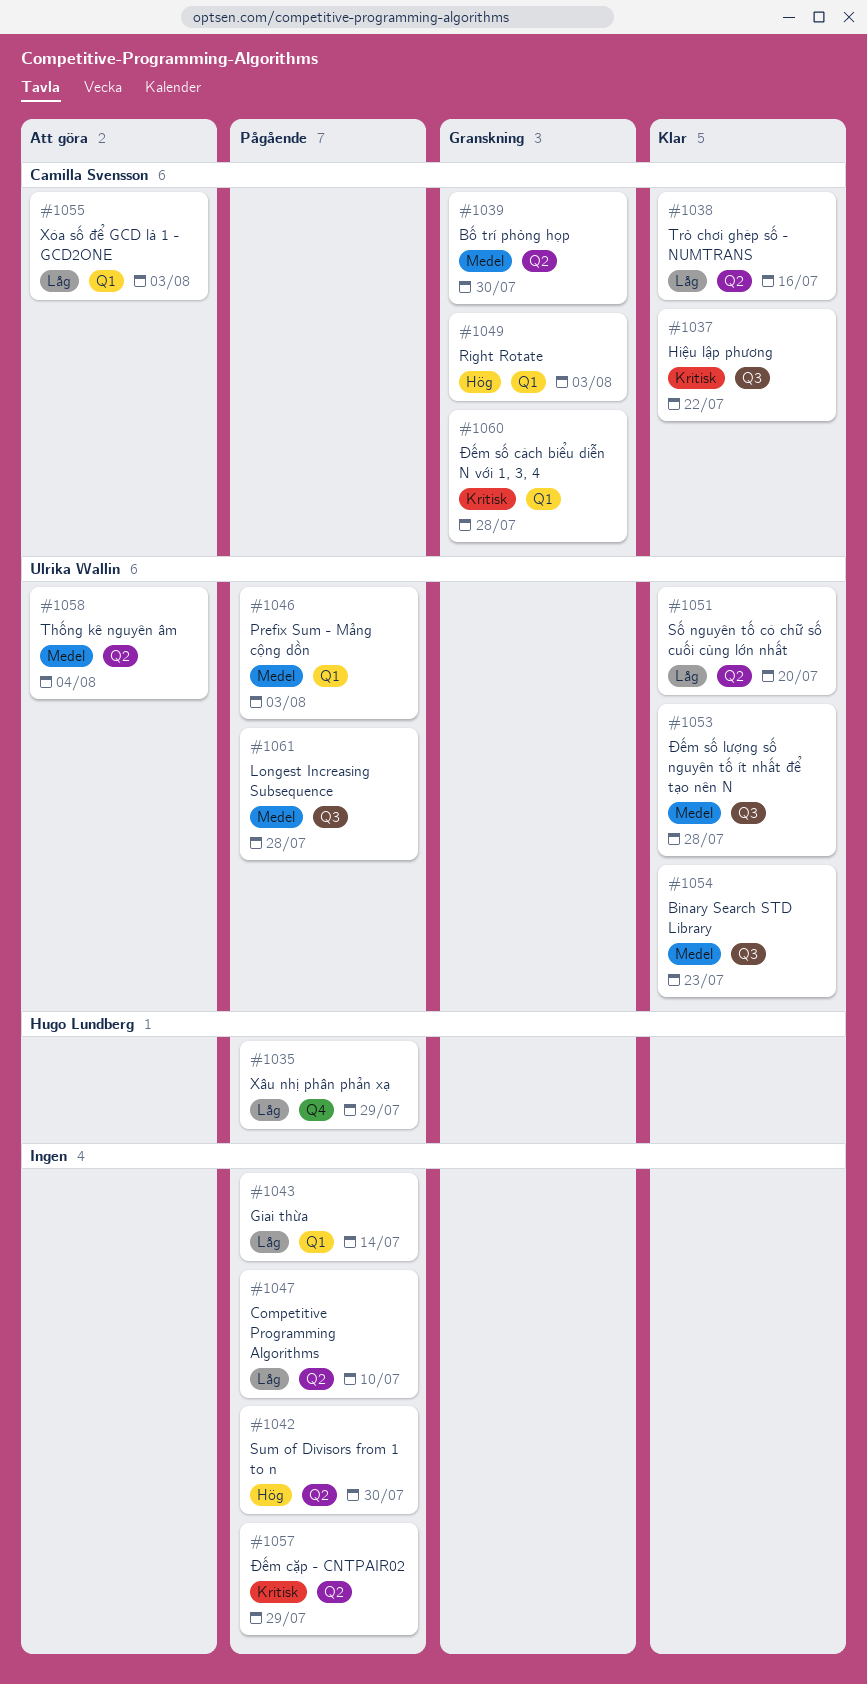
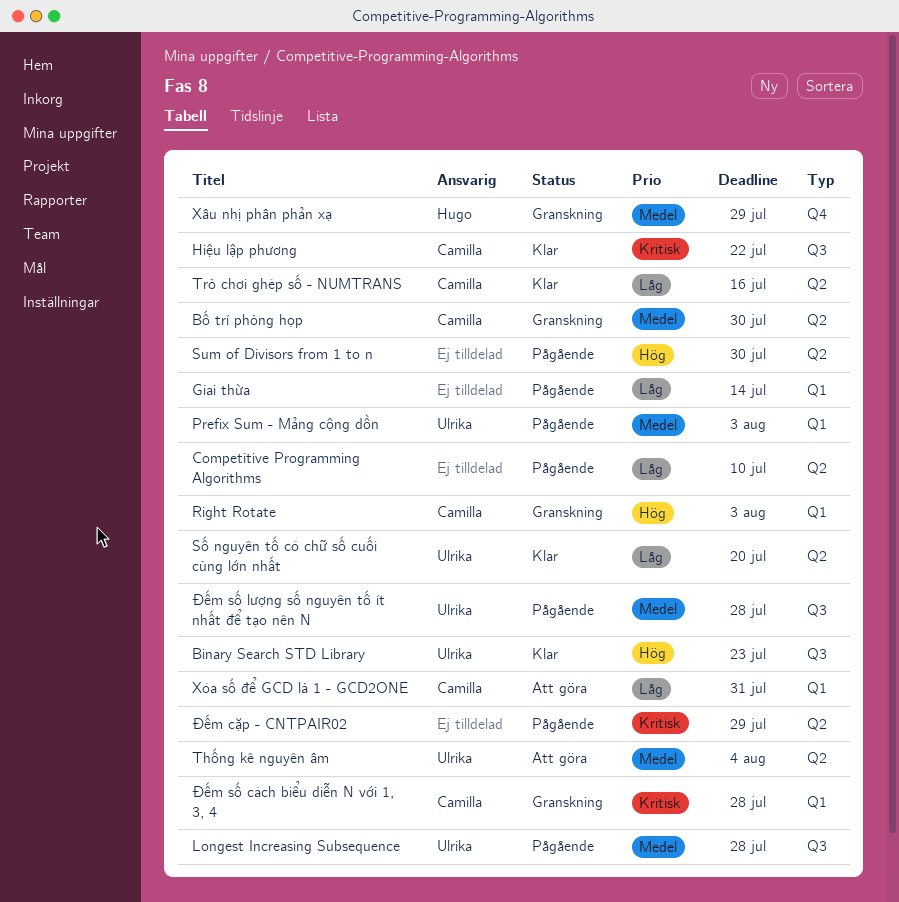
Binary Search STD Library, priority: Medel -> Hög
Xâu nhị phân phản xạ, status: Pågående -> Granskning
Xâu nhị phân phản xạ, priority: Låg -> Medel
Xóa số để GCD là 1 - GCD2ONE, due: Aug 3 -> Jul 31
Đếm số lượng số nguyên tố ít nhất để tạo nên N, status: Klar -> Pågående

